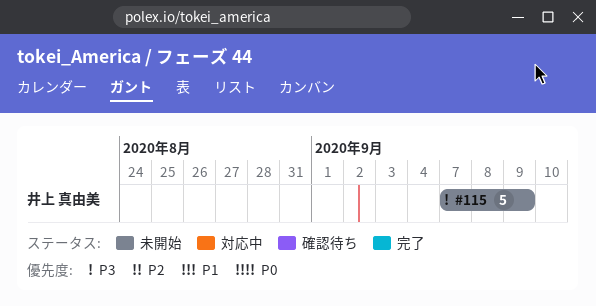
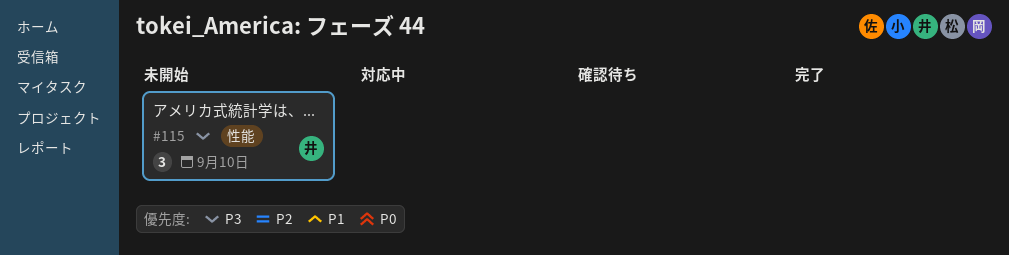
#115, estimate: 5 -> 3
#115, due: Sep 9 -> Sep 10

